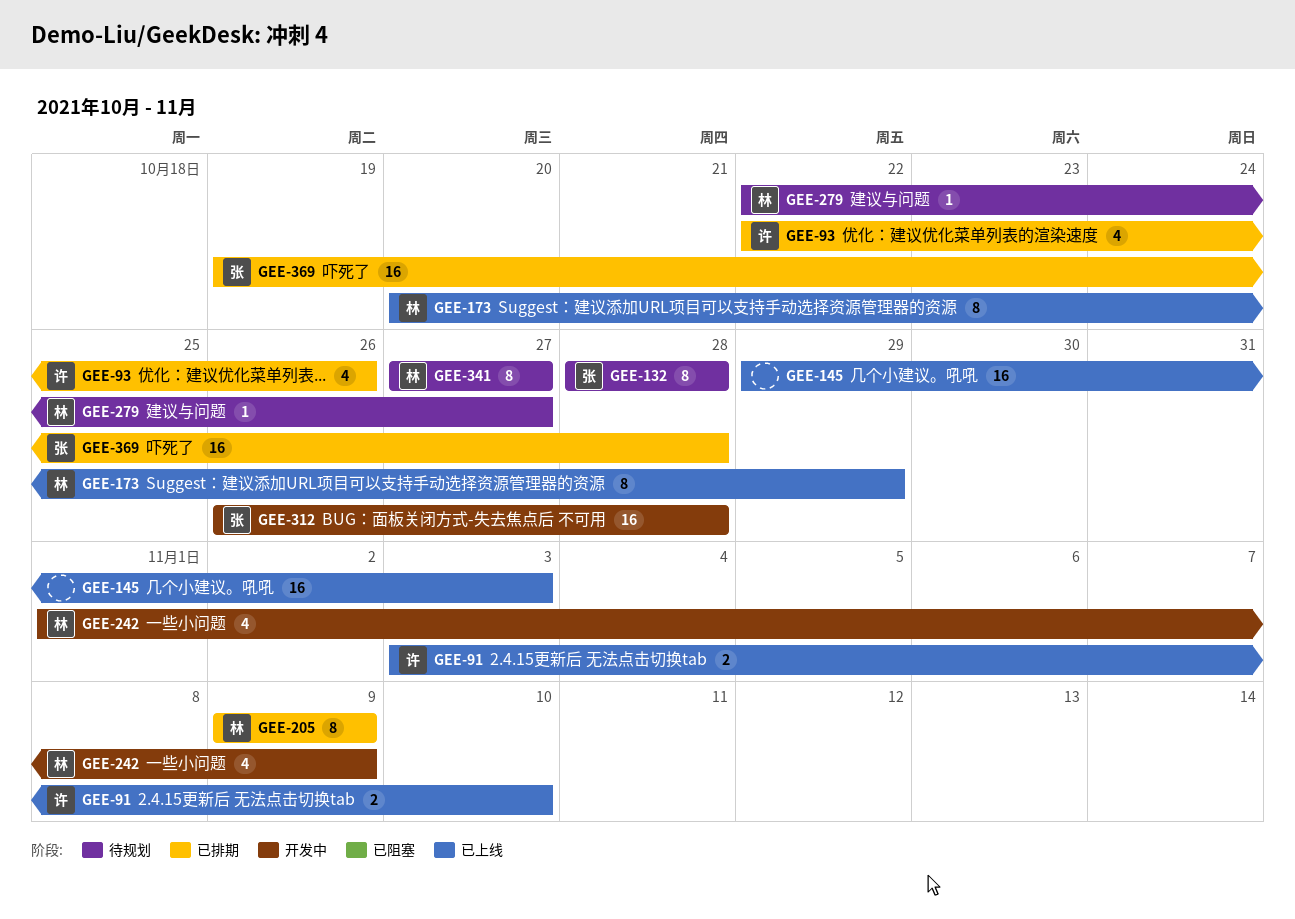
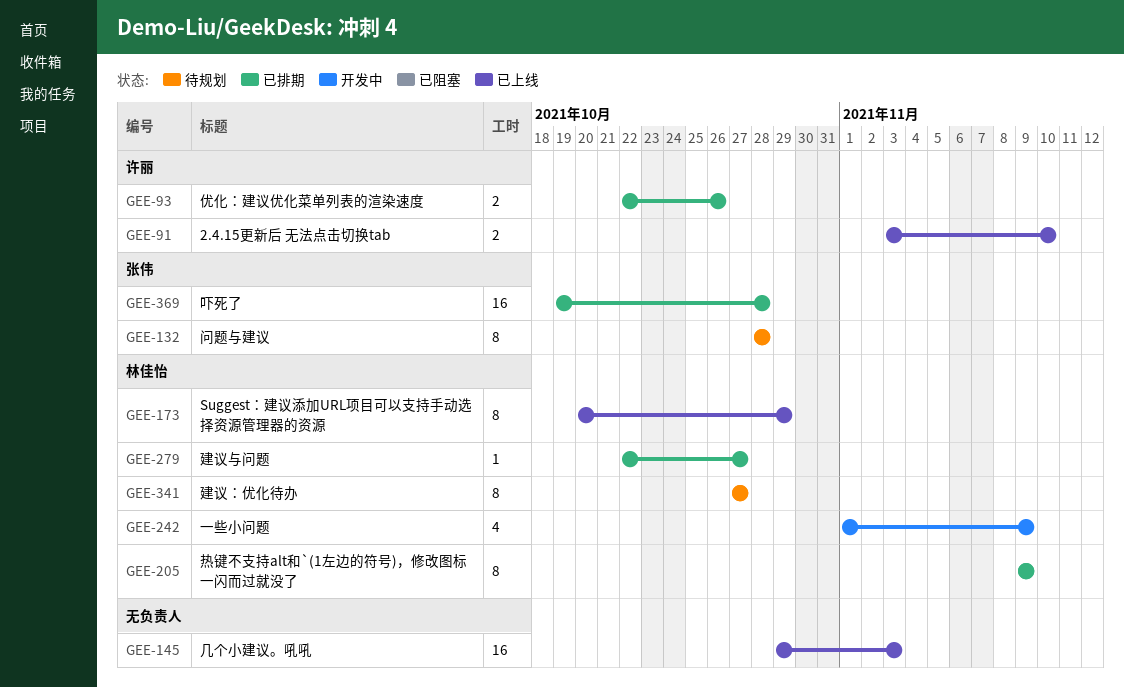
GEE-93, estimate: 4 -> 2
GEE-279, status: 待规划 -> 已排期
GEE-312: present -> none

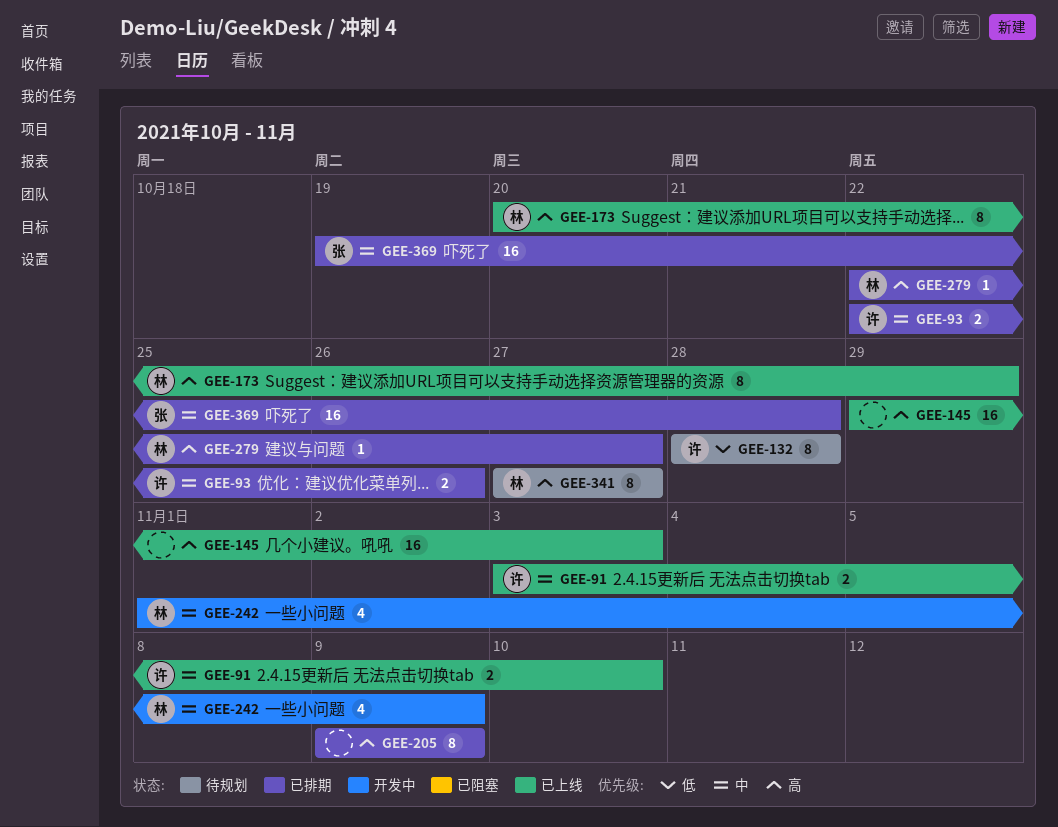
GEE-132, owner: 张伟 -> 许丽
GEE-205, owner: 林佳怡 -> none

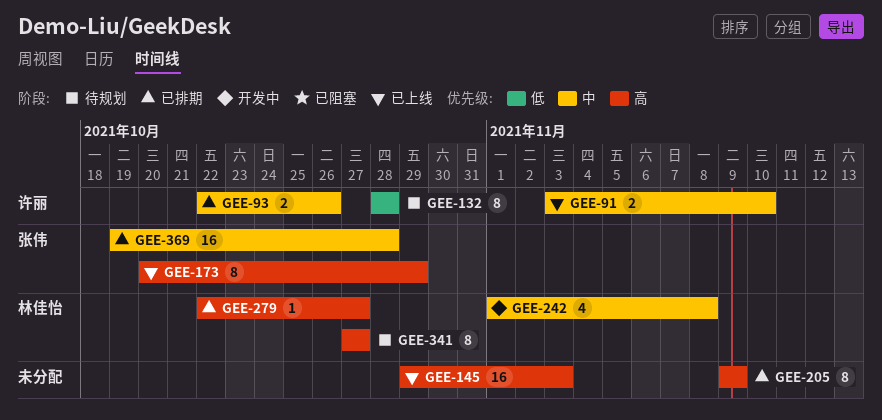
GEE-173, owner: 林佳怡 -> 张伟
GEE-242, due: Nov 9 -> Nov 8

